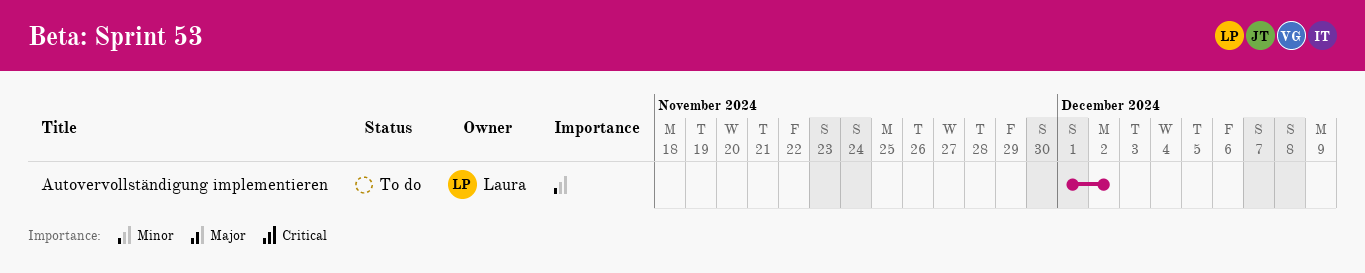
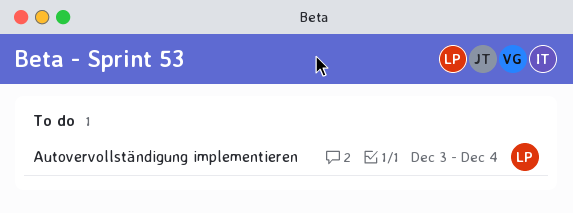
Autovervollständigung implementieren, start: Dec 1 -> Dec 3
Autovervollständigung implementieren, due: Dec 2 -> Dec 4

